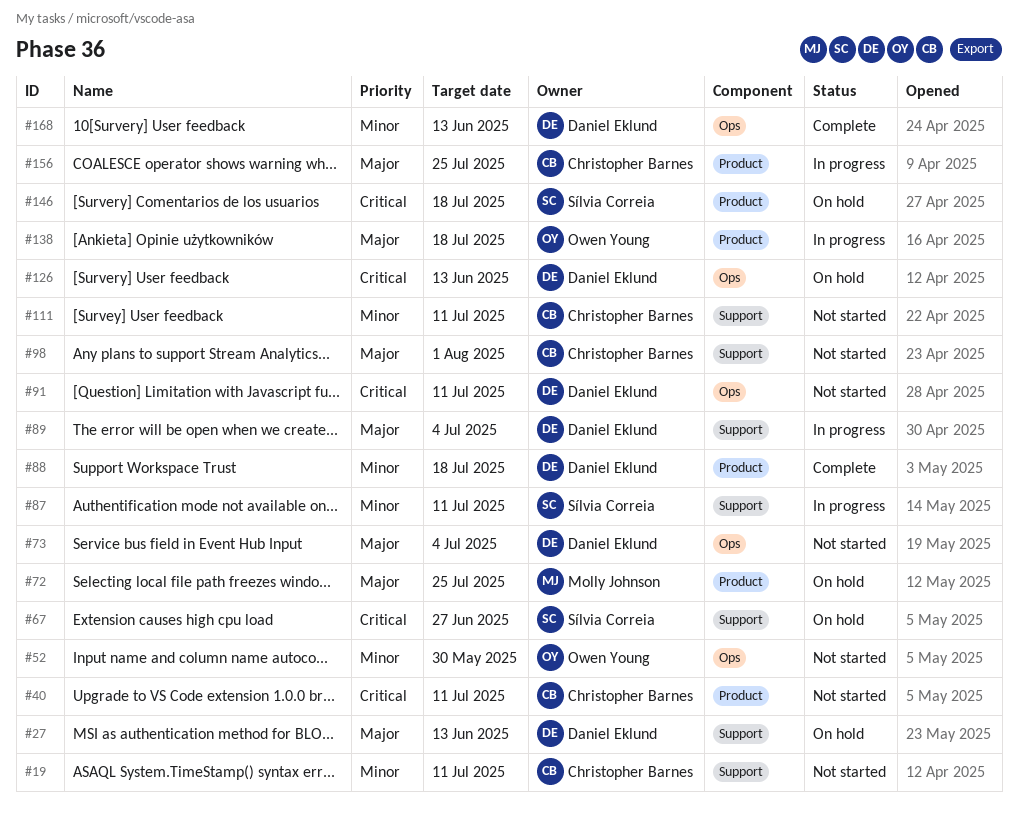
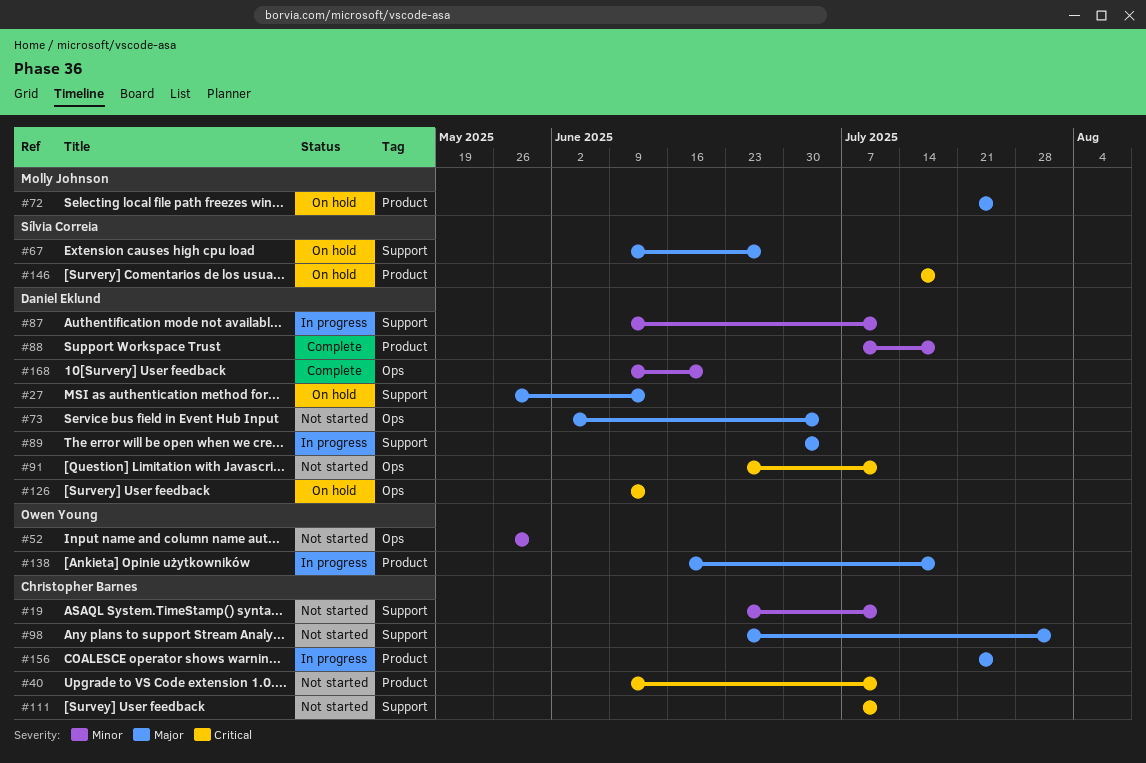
#67, priority: Critical -> Major
#87, owner: Sílvia Correia -> Daniel Eklund
#111, priority: Minor -> Critical
#168, due: Jun 13 -> Jun 20

